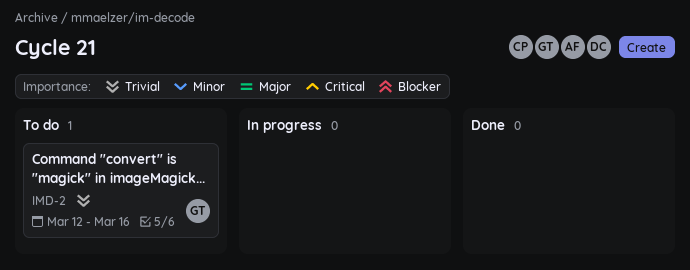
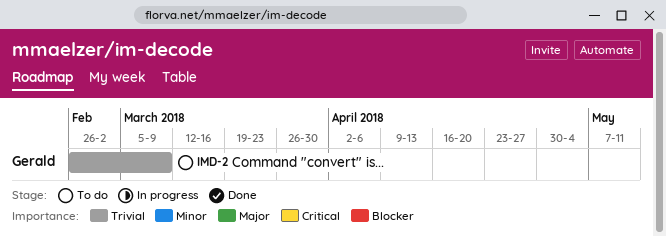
IMD-2, start: Mar 12 -> Feb 26
IMD-2, due: Mar 16 -> Mar 9

